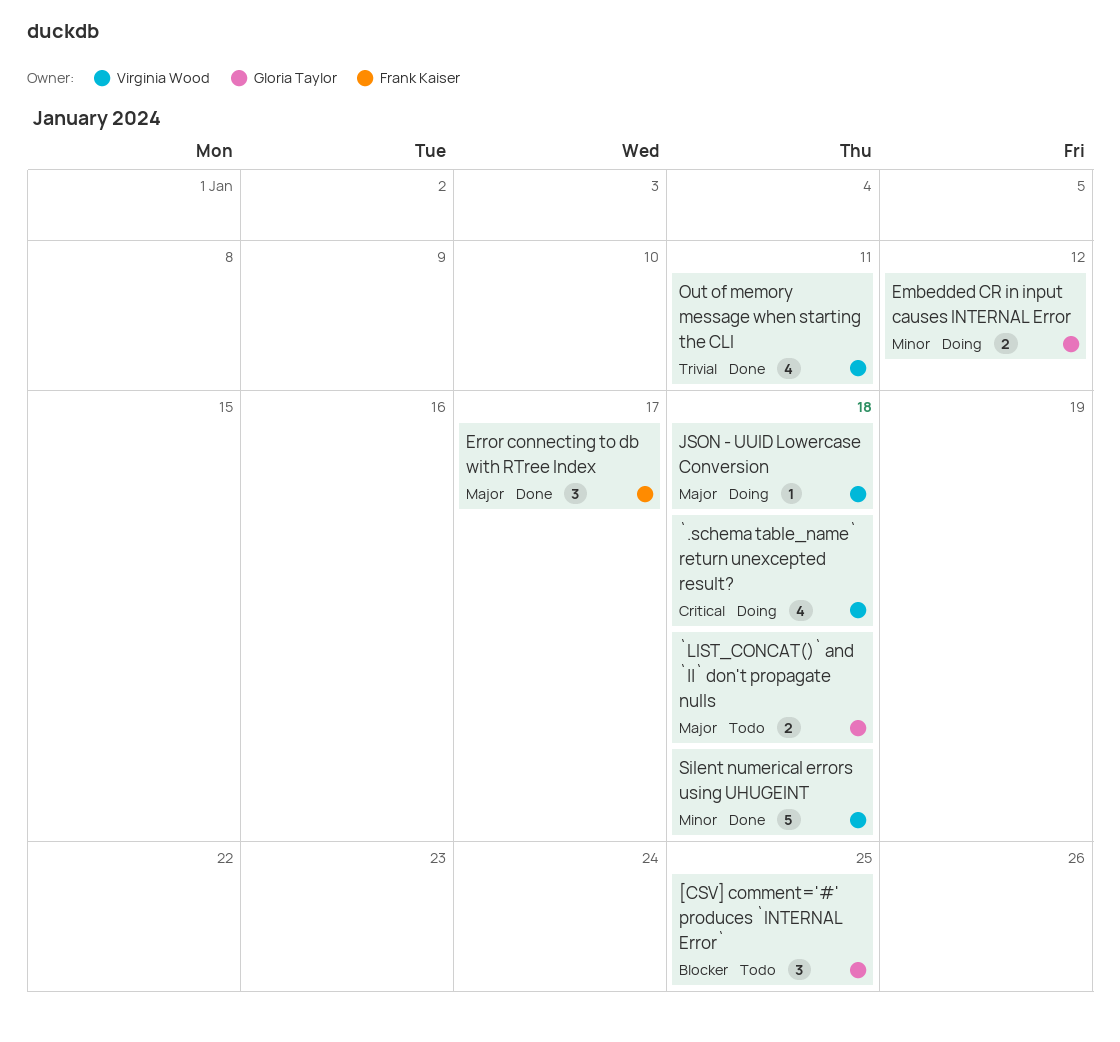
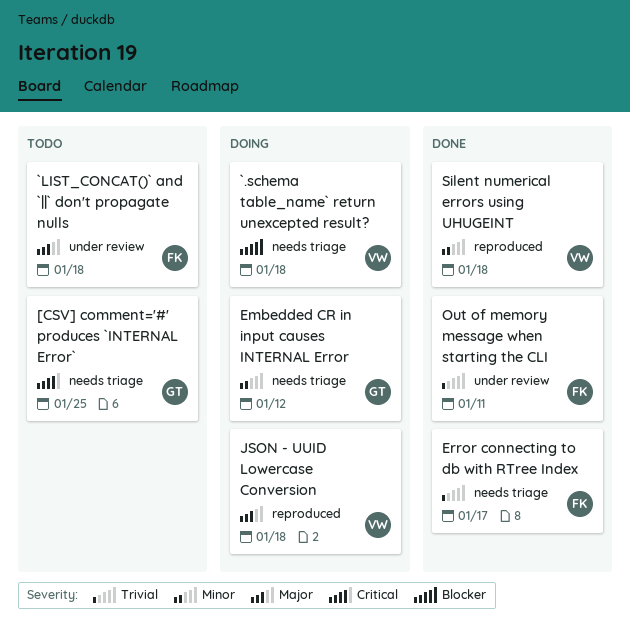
[CSV] comment='#' produces `INTERNAL Error`, priority: Blocker -> Critical
`.schema table_name` return unexcepted result?, priority: Critical -> Blocker
`LIST_CONCAT()` and `||` don't propagate nulls, owner: Gloria Taylor -> Frank Kaiser
Error connecting to db with RTree Index, priority: Major -> Trivial
Out of memory message when starting the CLI, owner: Virginia Wood -> Frank Kaiser

